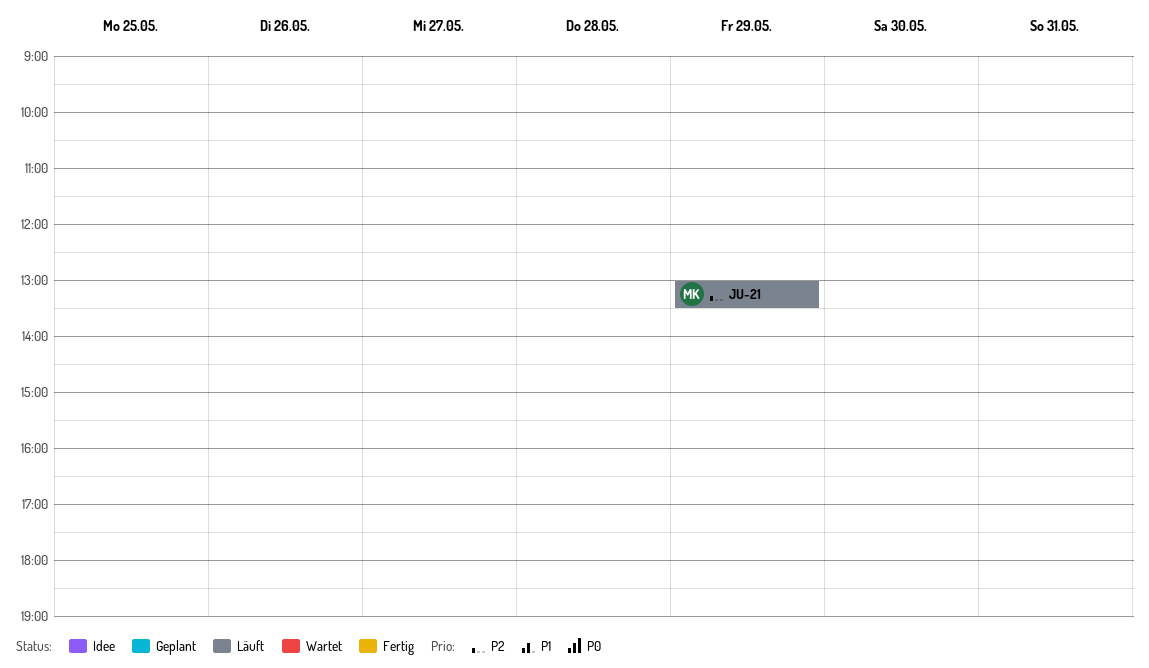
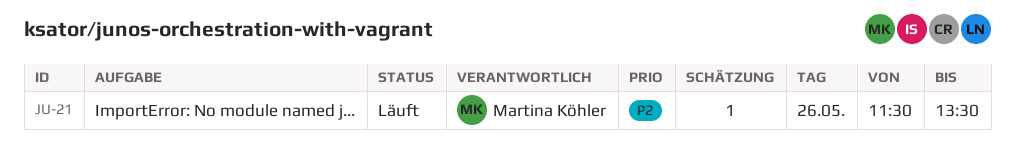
JU-21, day: May 29 -> May 26
JU-21, begins: 13:00 -> 11:30

